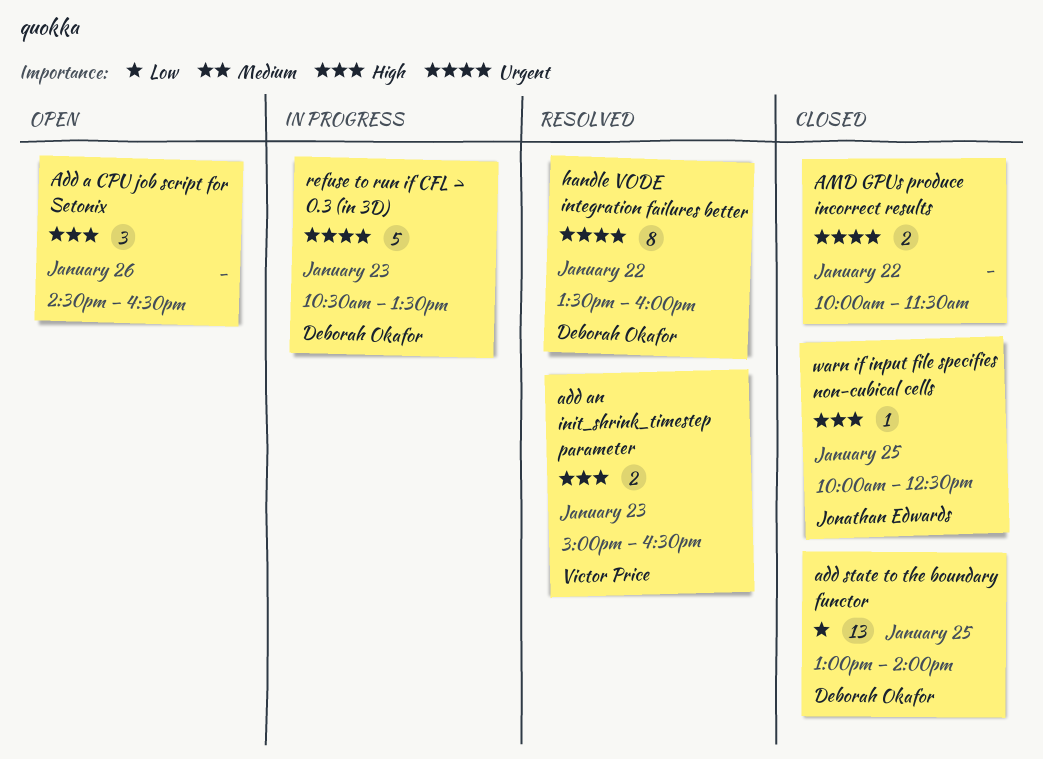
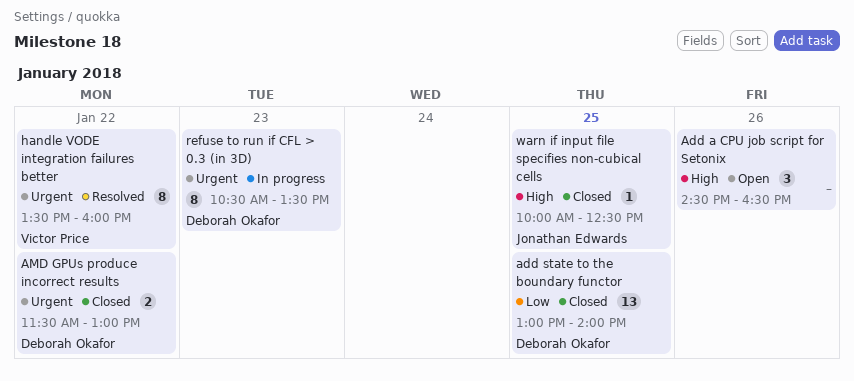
add an init_shrink_timestep parameter: present -> none
AMD GPUs produce incorrect results, owner: none -> Deborah Okafor
AMD GPUs produce incorrect results, begins: 10:00 -> 11:30
AMD GPUs produce incorrect results, ends: 11:30 -> 13:00
handle VODE integration failures better, owner: Deborah Okafor -> Victor Price
refuse to run if CFL > 0.3 (in 3D), estimate: 5 -> 8

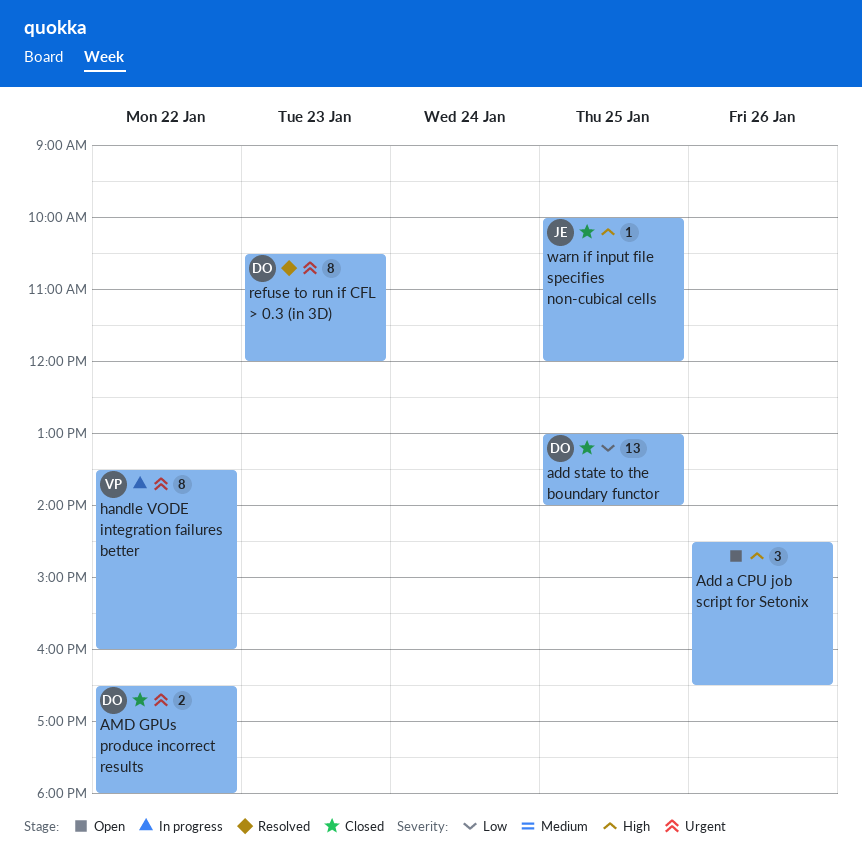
AMD GPUs produce incorrect results, begins: 11:30 -> 16:30
AMD GPUs produce incorrect results, ends: 13:00 -> 18:00
handle VODE integration failures better, status: Resolved -> In progress
refuse to run if CFL > 0.3 (in 3D), status: In progress -> Resolved
refuse to run if CFL > 0.3 (in 3D), ends: 13:30 -> 12:00
warn if input file specifies non-cubical cells, ends: 12:30 -> 12:00

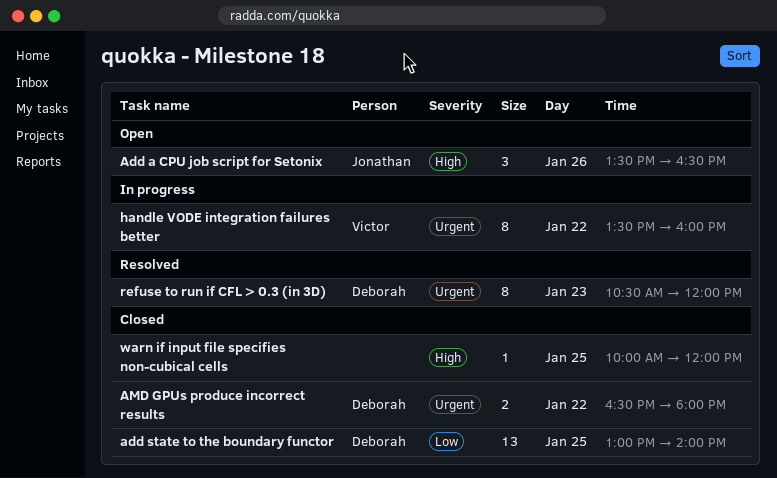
Add a CPU job script for Setonix, owner: none -> Jonathan
Add a CPU job script for Setonix, begins: 14:30 -> 13:30
warn if input file specifies non-cubical cells, owner: Jonathan -> none

